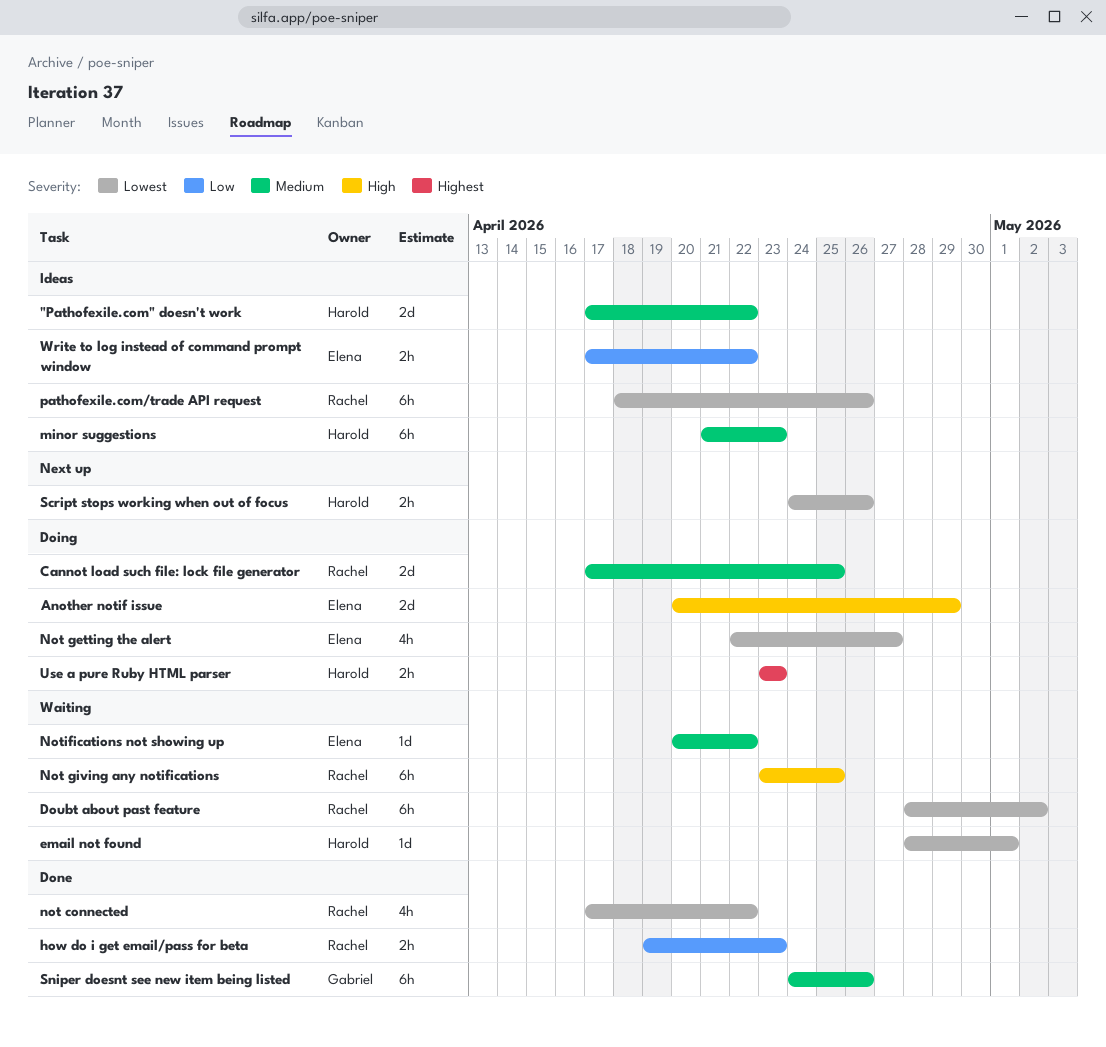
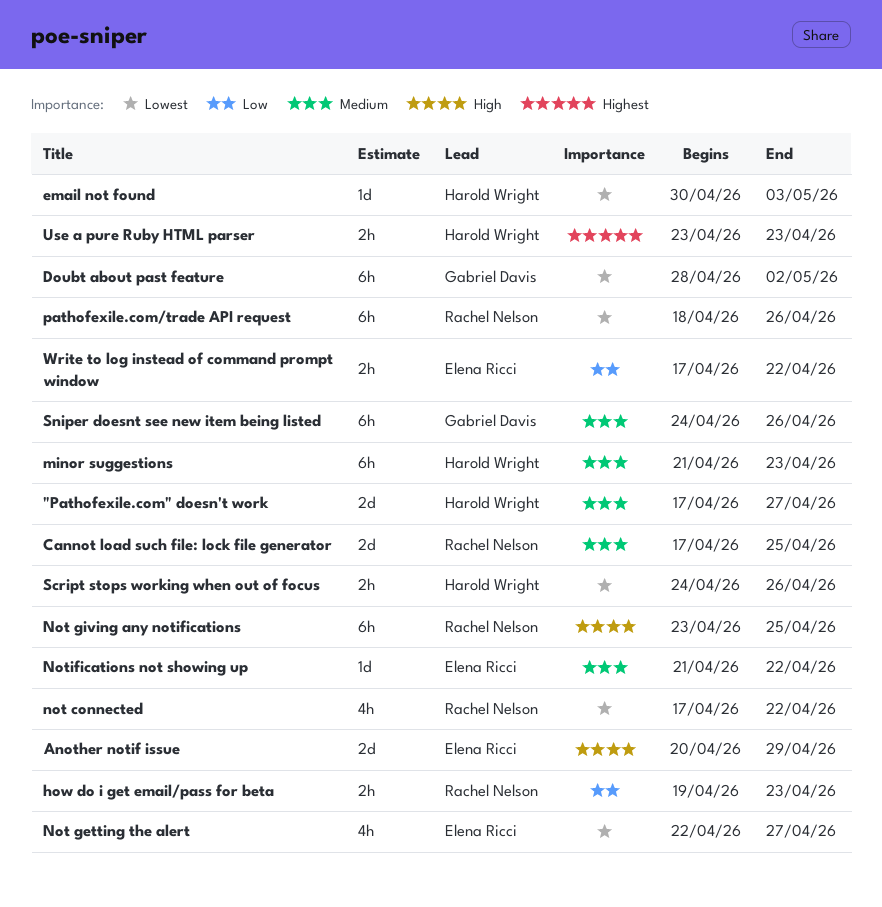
"Pathofexile.com" doesn't work, due: Apr 22 -> Apr 27
Doubt about past feature, owner: Rachel Nelson -> Gabriel Davis
email not found, start: Apr 28 -> Apr 30
email not found, due: May 1 -> May 3
Notifications not showing up, start: Apr 20 -> Apr 21

